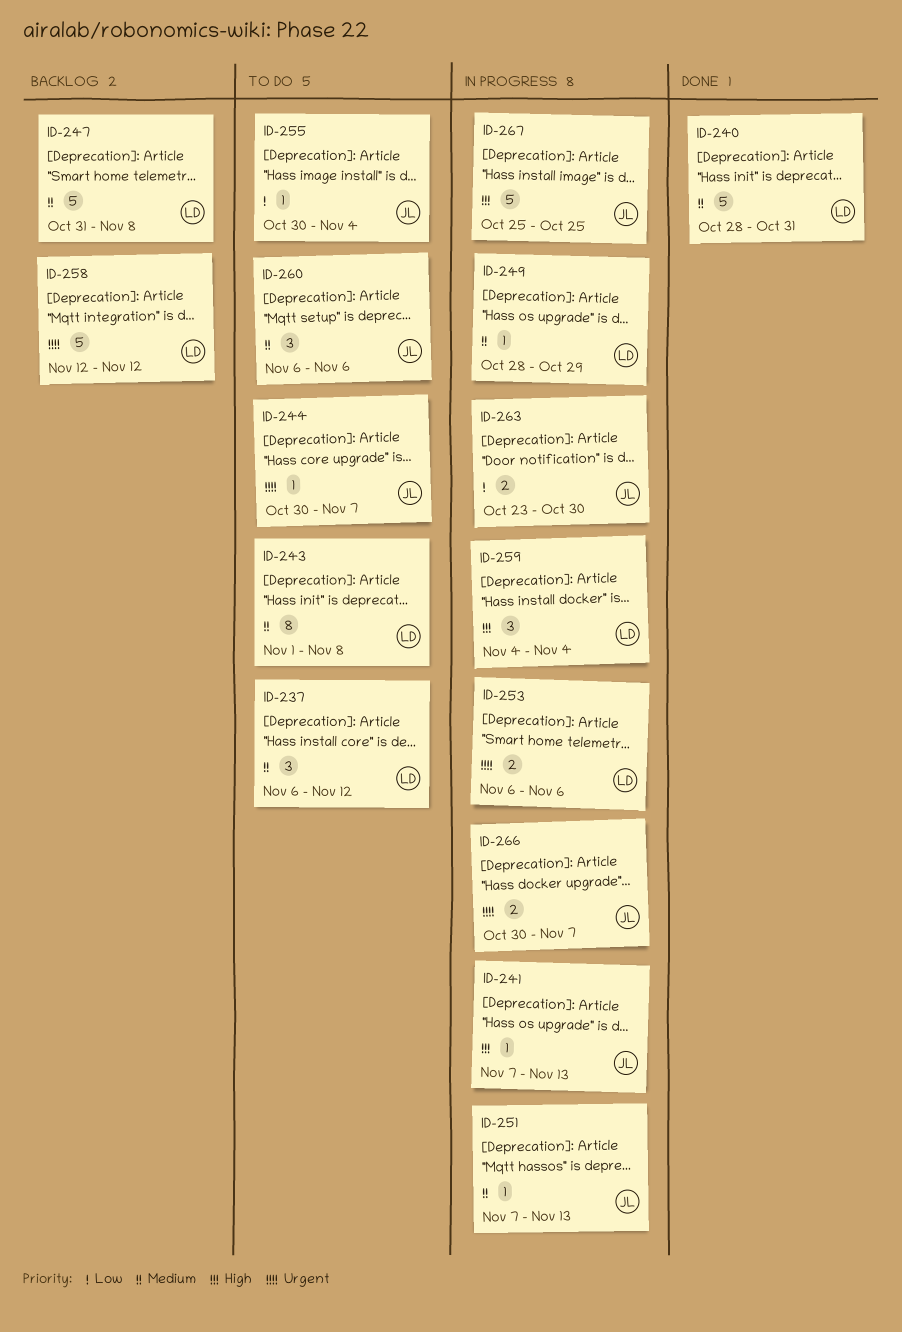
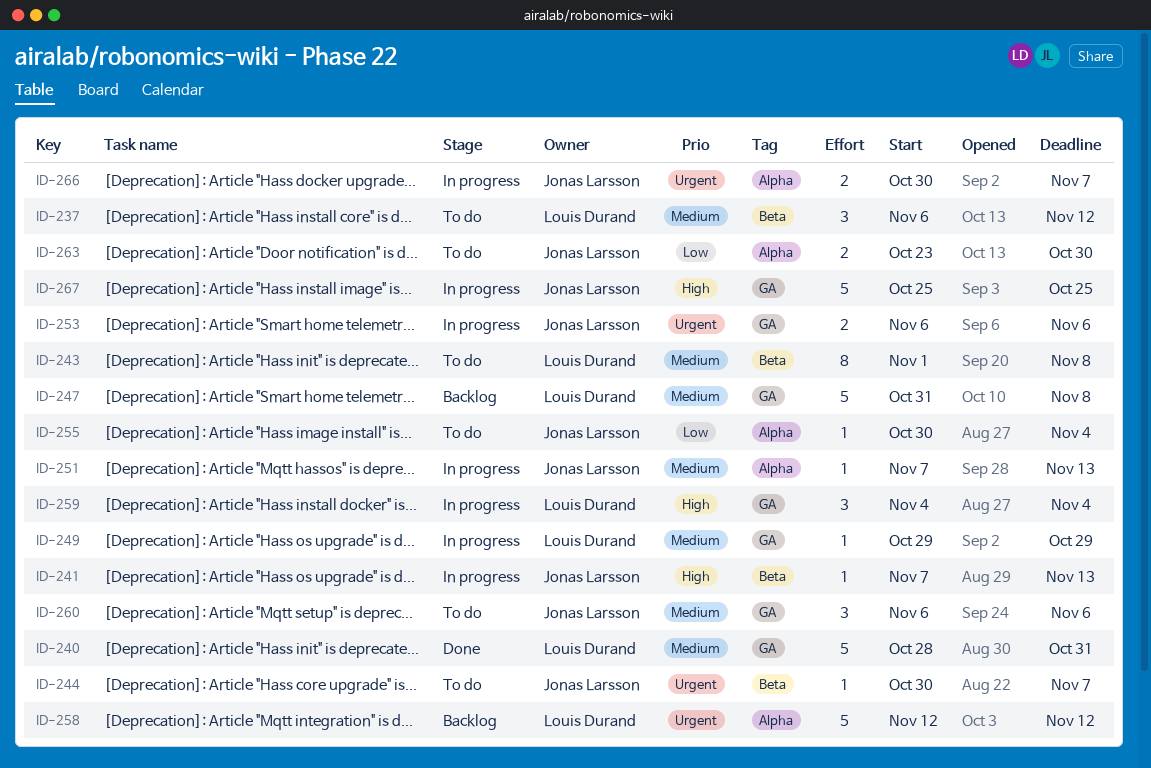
ID-249, start: Oct 28 -> Oct 29
ID-253, owner: Louis Durand -> Jonas Larsson
ID-263, status: In progress -> To do

